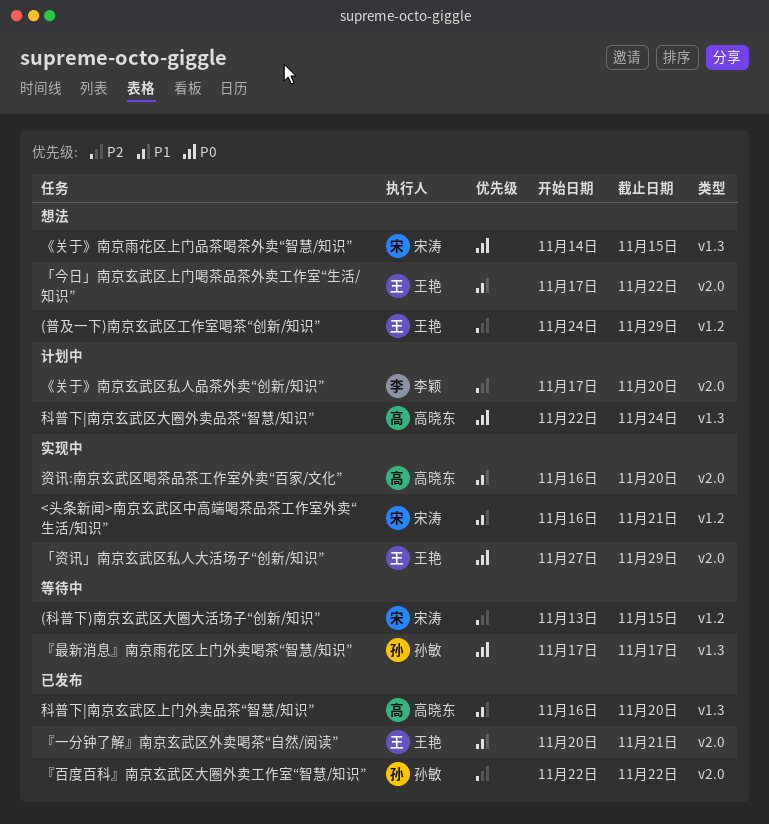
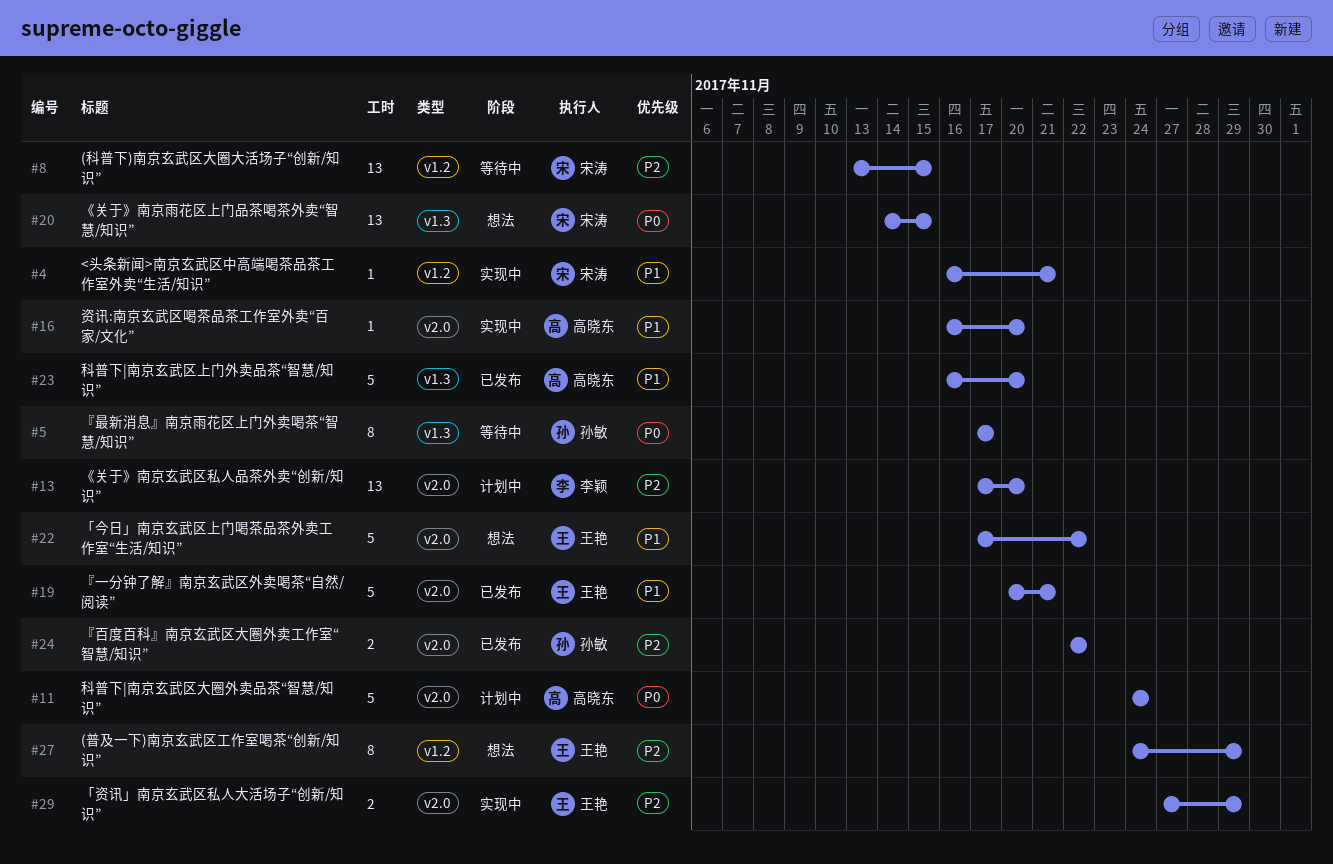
「资讯」南京玄武区私人大活场子“创新/知识”, priority: P0 -> P2
科普下|南京玄武区大圈外卖品茶“智慧/知识”, label: v1.3 -> v2.0
科普下|南京玄武区大圈外卖品茶“智慧/知识”, start: Nov 22 -> Nov 24

